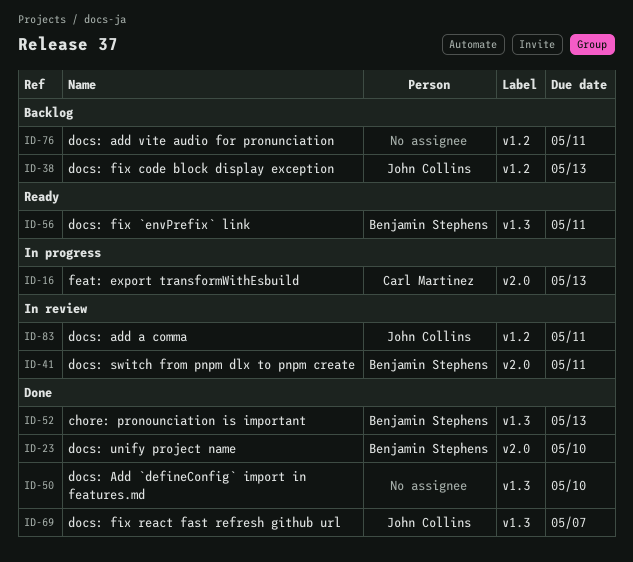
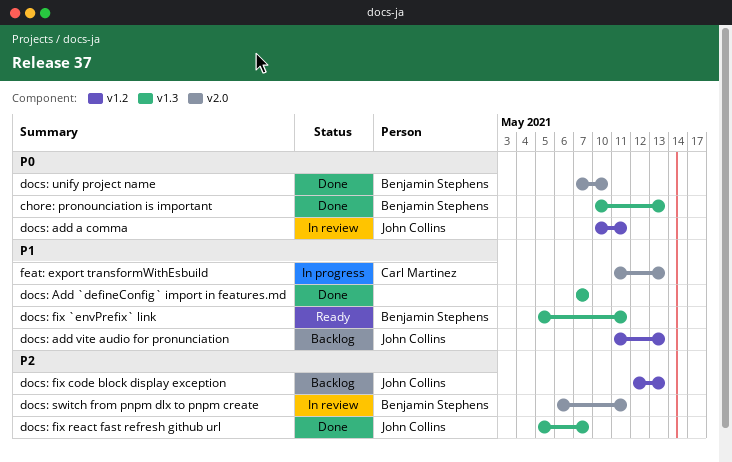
docs: Add `defineConfig` import in features.md, due: May 10 -> May 7
docs: add vite audio for pronunciation, owner: none -> John Collins
docs: add vite audio for pronunciation, due: May 11 -> May 13

